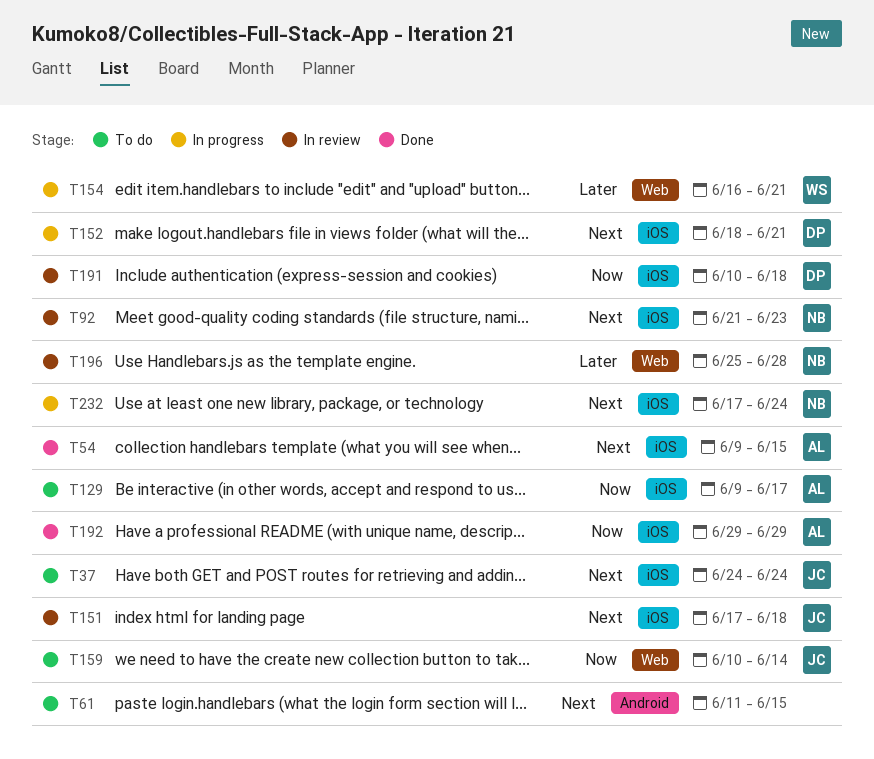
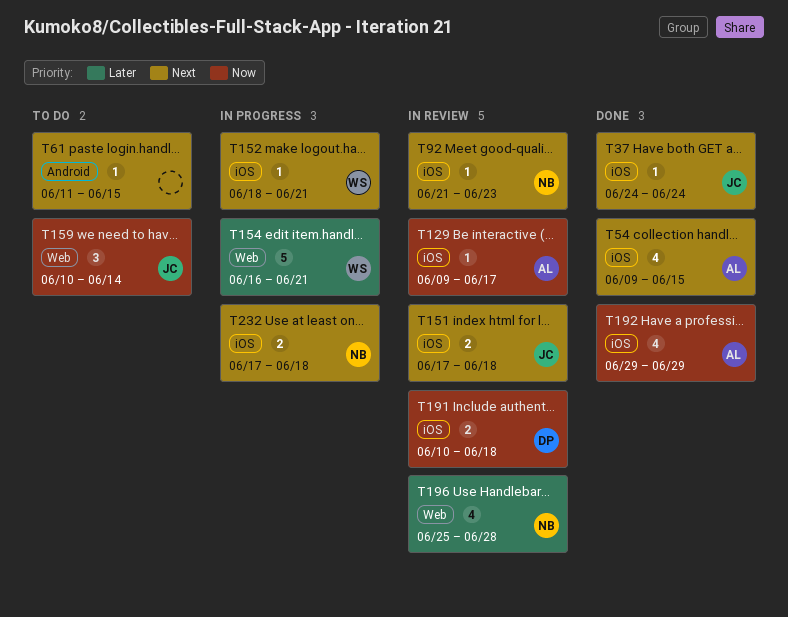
T37, status: To do -> Done
T129, status: To do -> In review
T152, owner: DP -> WS
T232, due: Jun 24 -> Jun 18

